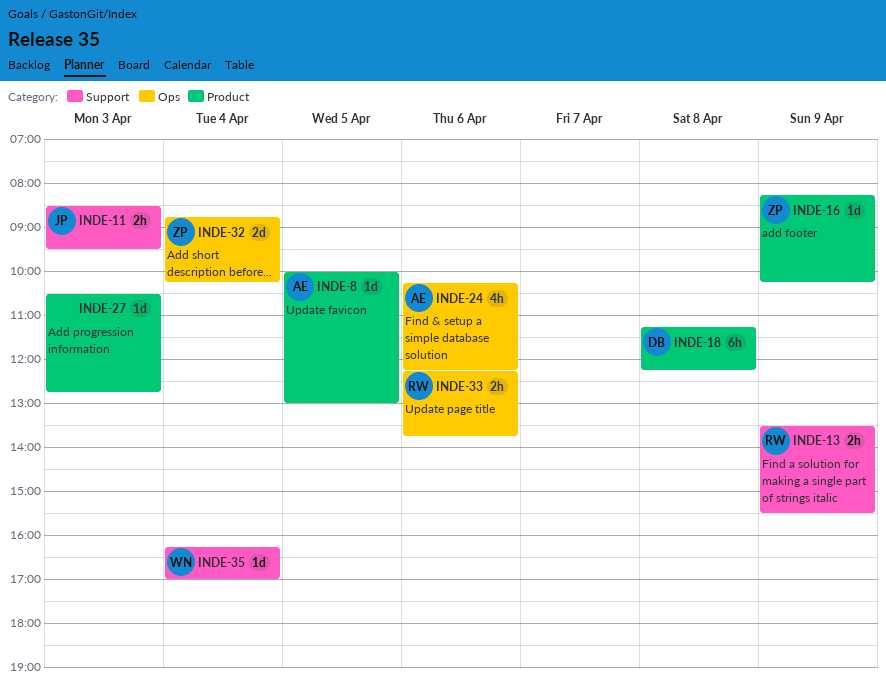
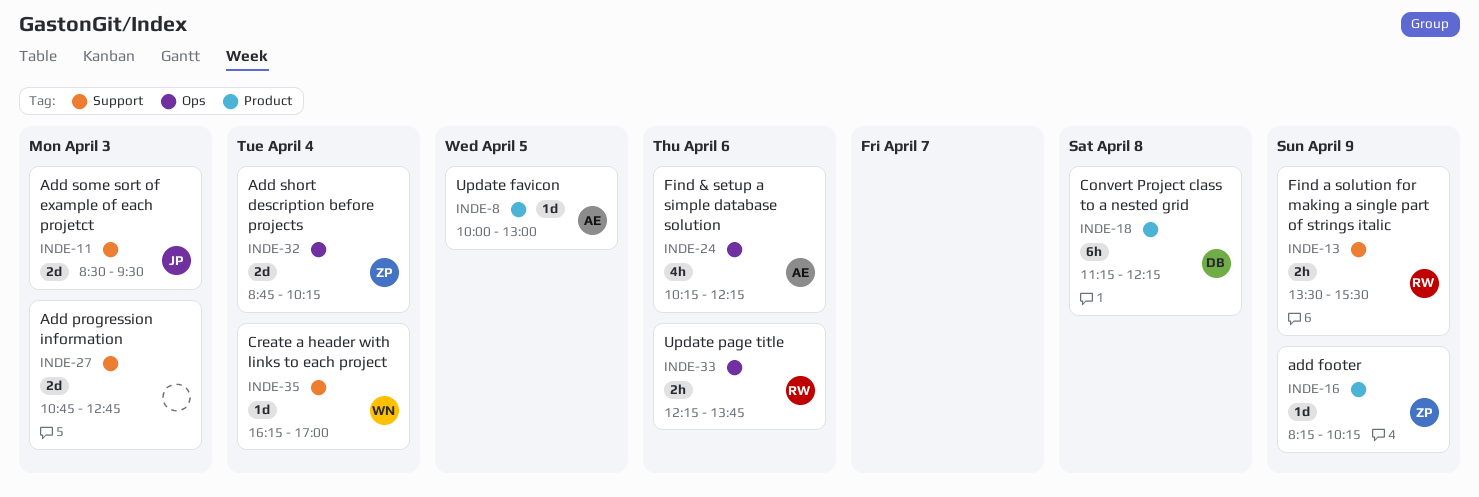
INDE-11, estimate: 2h -> 2d
INDE-27, label: Product -> Support
INDE-27, estimate: 1d -> 2d
INDE-27, begins: 10:30 -> 10:45

